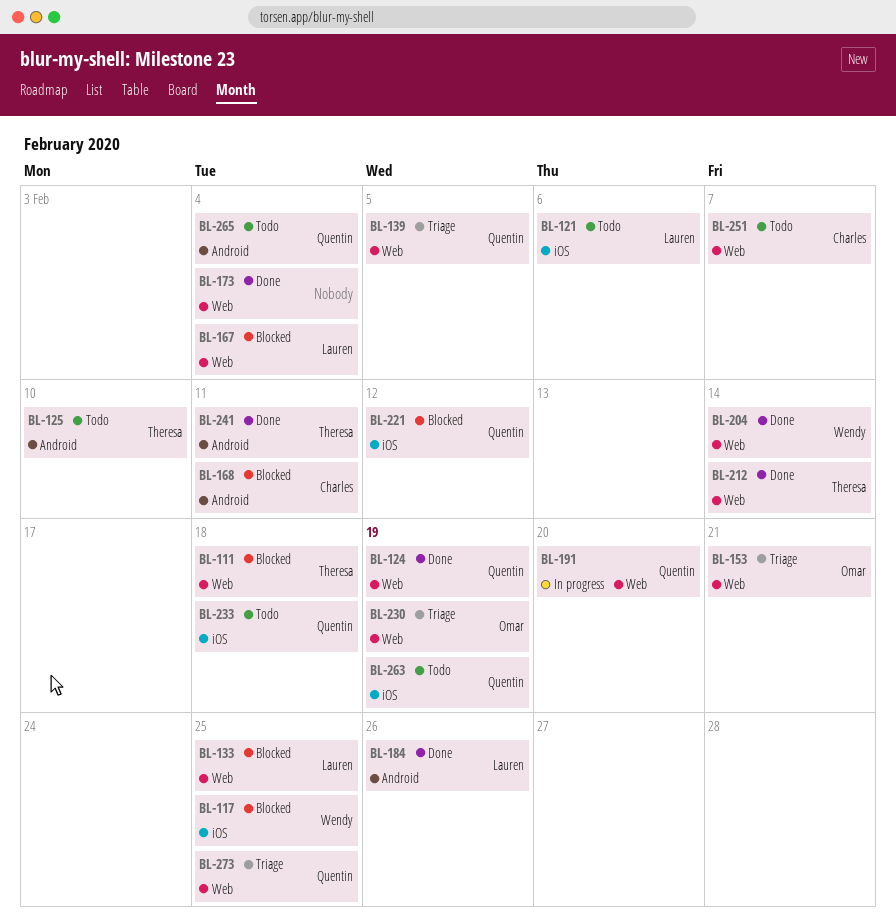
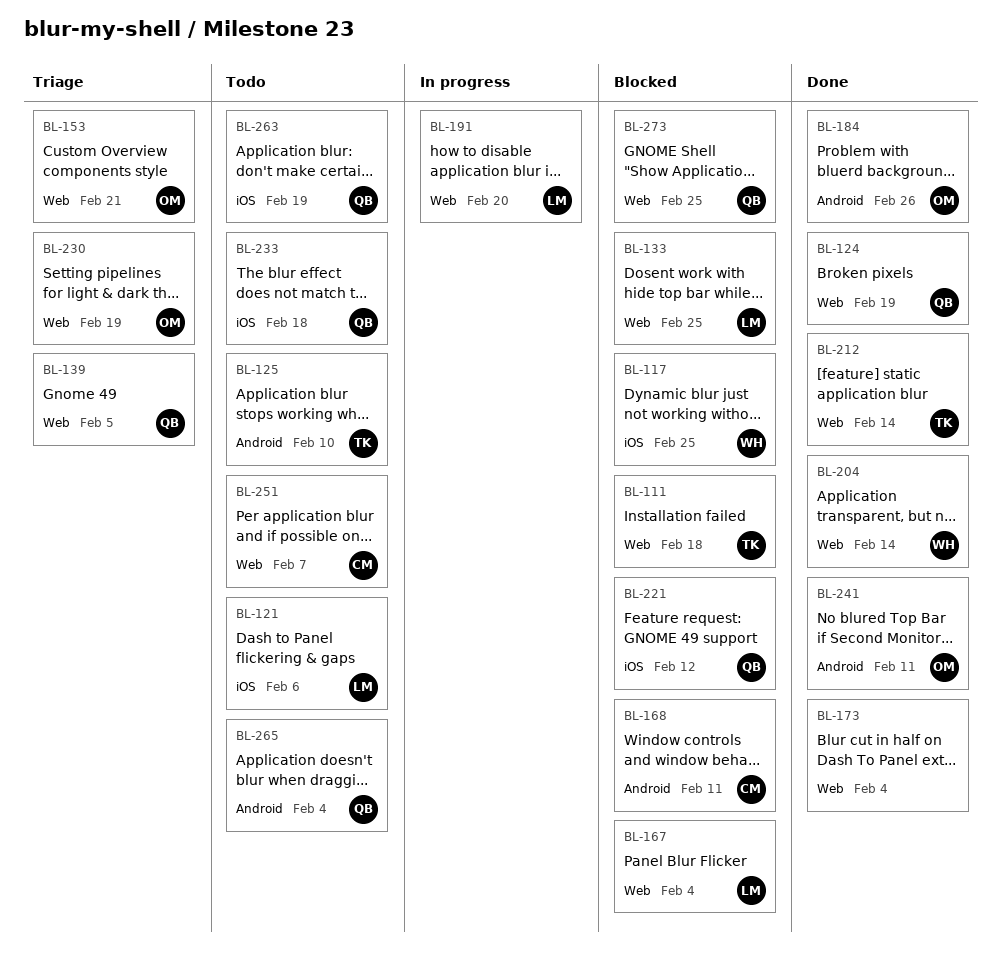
BL-184, owner: Lauren -> Omar
BL-191, owner: Quentin -> Lauren
BL-241, owner: Theresa -> Omar
BL-273, status: Triage -> Blocked

